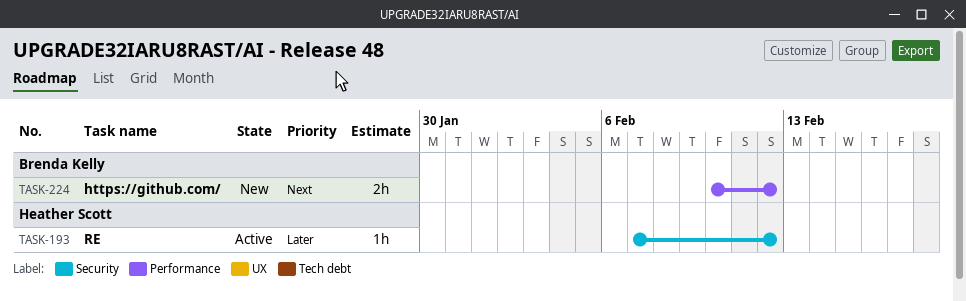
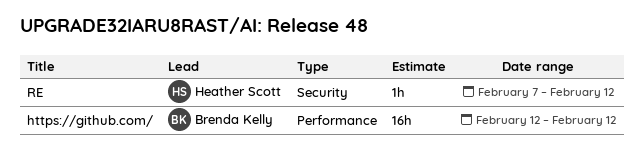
https://github.com/, estimate: 2h -> 16h
https://github.com/, start: Feb 10 -> Feb 12

